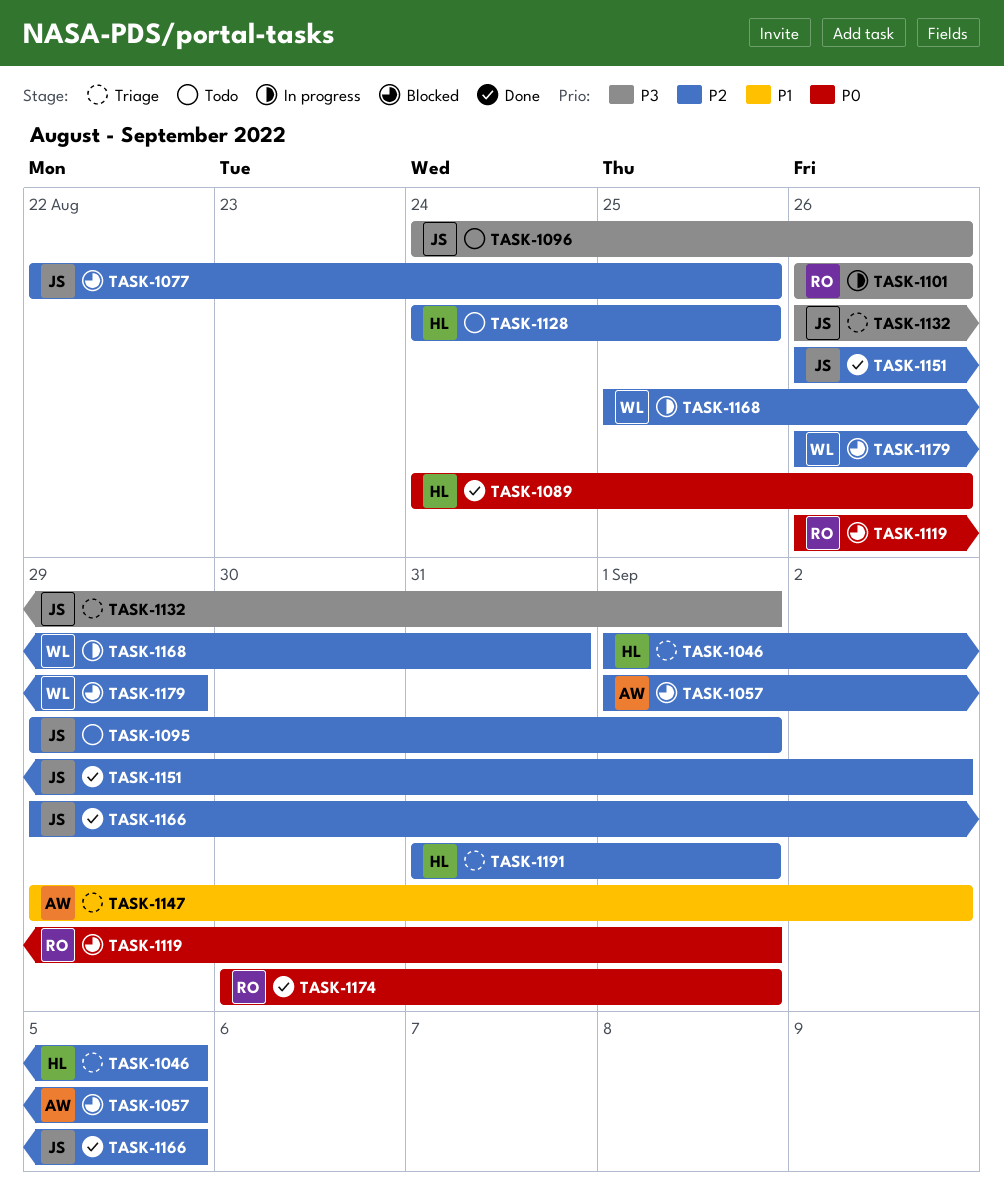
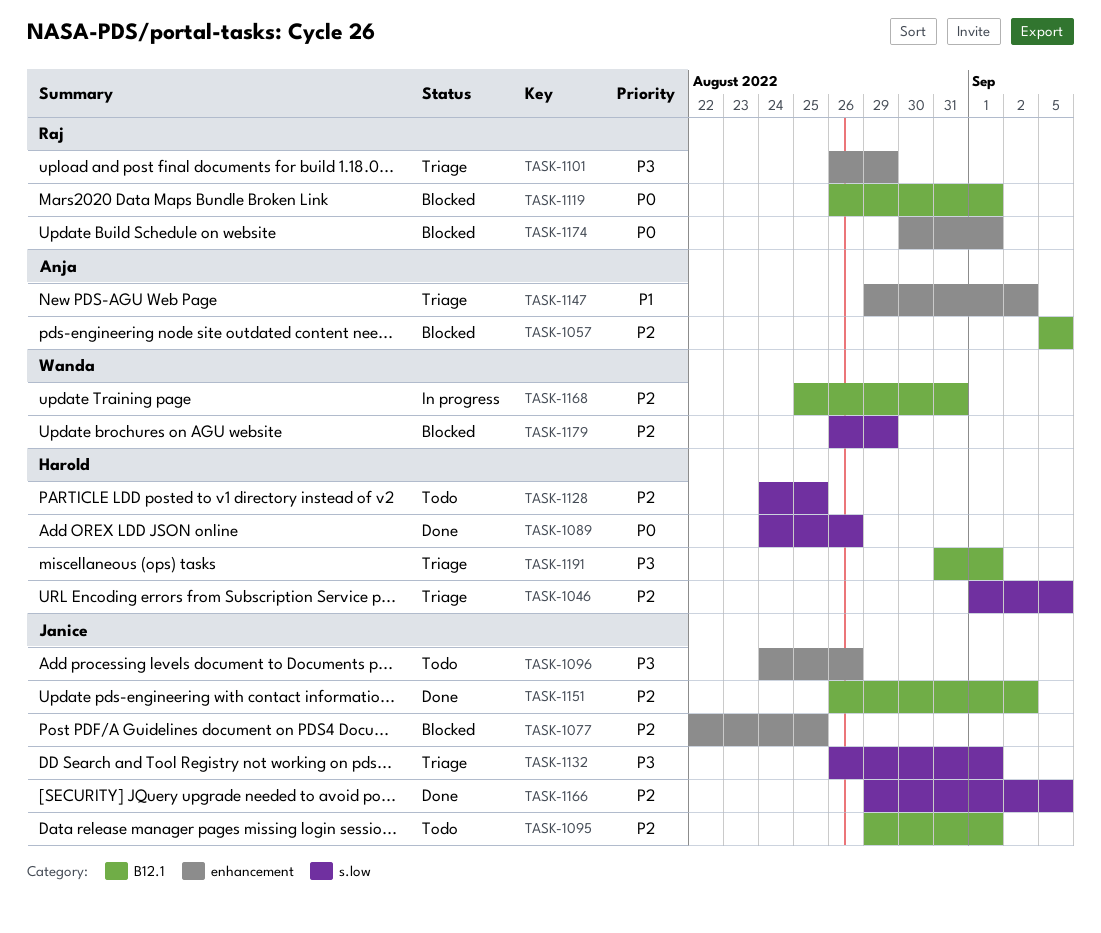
TASK-1057, start: Sep 1 -> Sep 5
TASK-1101, status: In progress -> Triage
TASK-1101, due: Aug 26 -> Aug 29
TASK-1174, status: Done -> Blocked
TASK-1191, priority: P2 -> P3

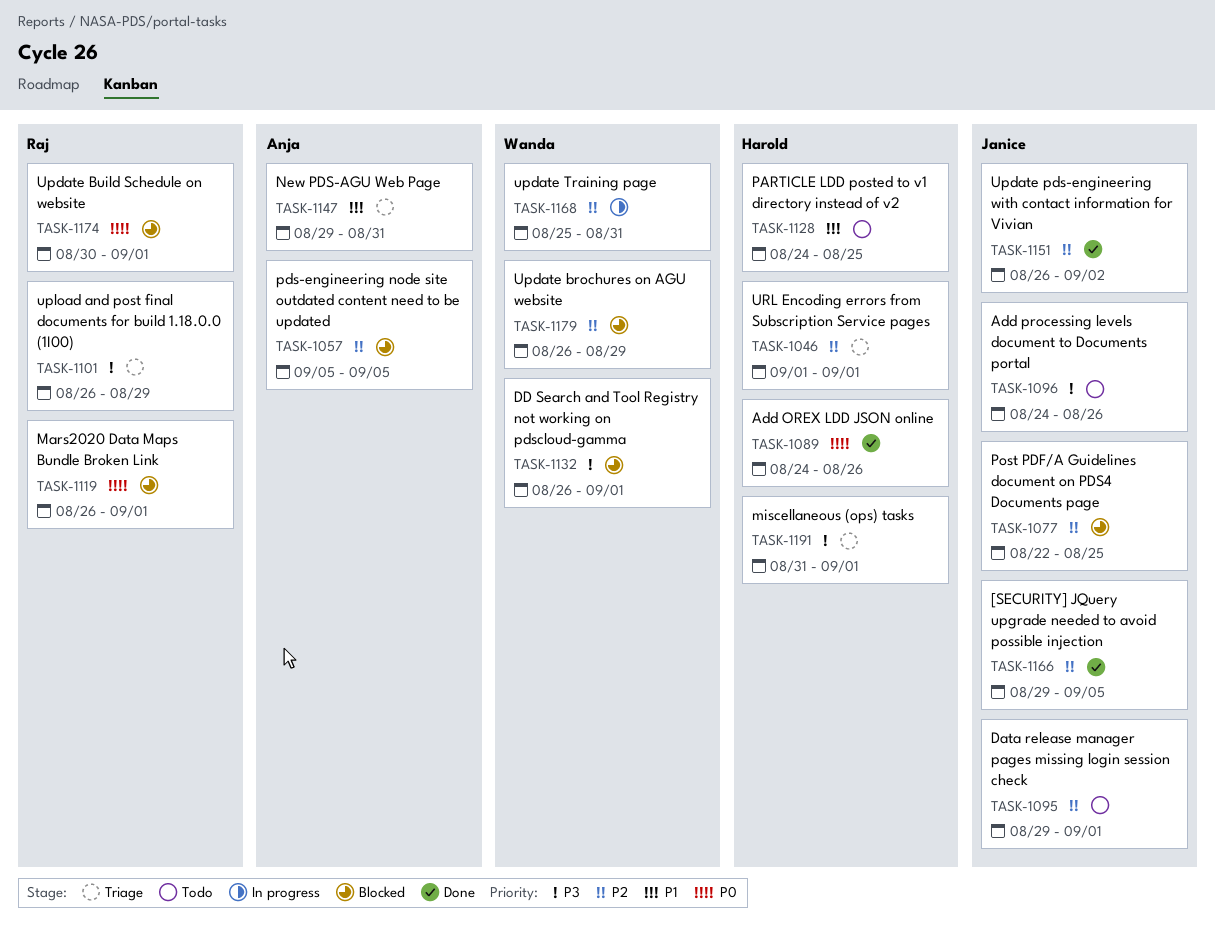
TASK-1046, due: Sep 5 -> Sep 1
TASK-1128, priority: P2 -> P1
TASK-1132, status: Triage -> Blocked
TASK-1132, owner: Janice -> Wanda
TASK-1147, due: Sep 2 -> Aug 31

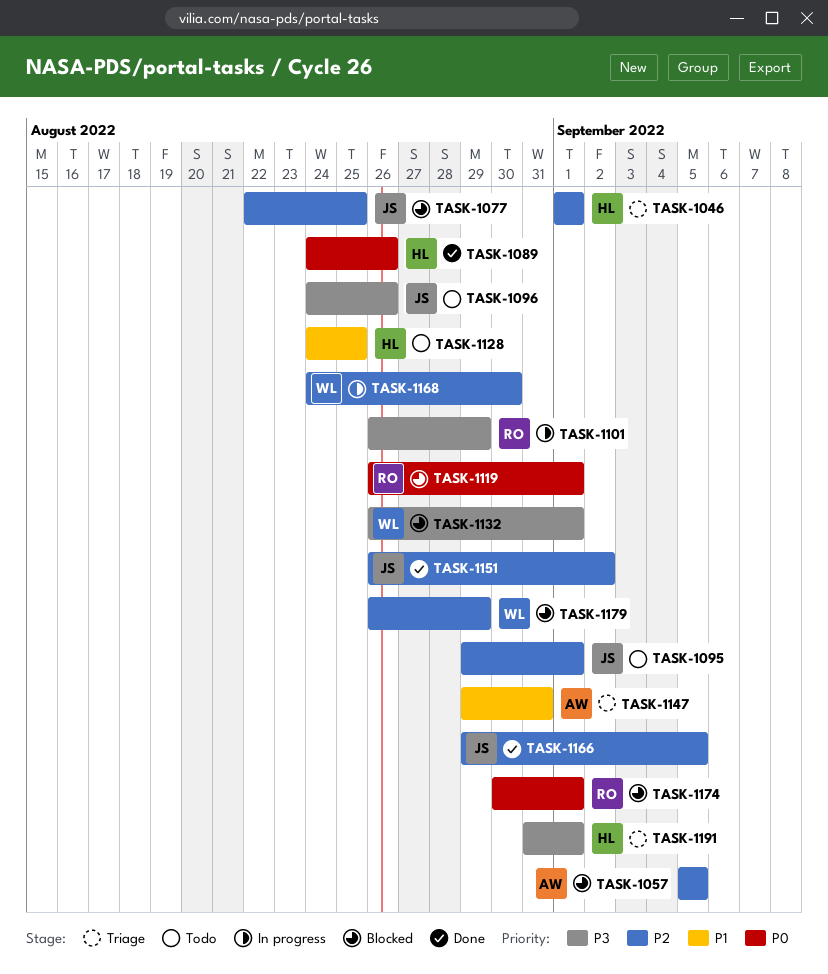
TASK-1101, status: Triage -> In progress
TASK-1168, start: Aug 25 -> Aug 24
TASK-1168, due: Aug 31 -> Aug 30

